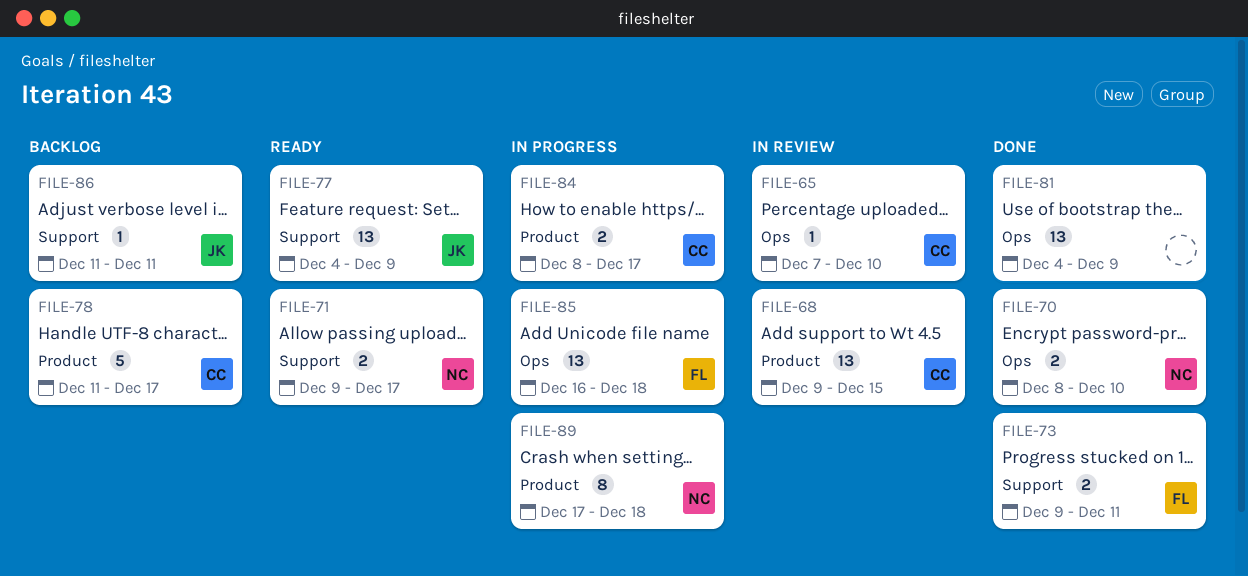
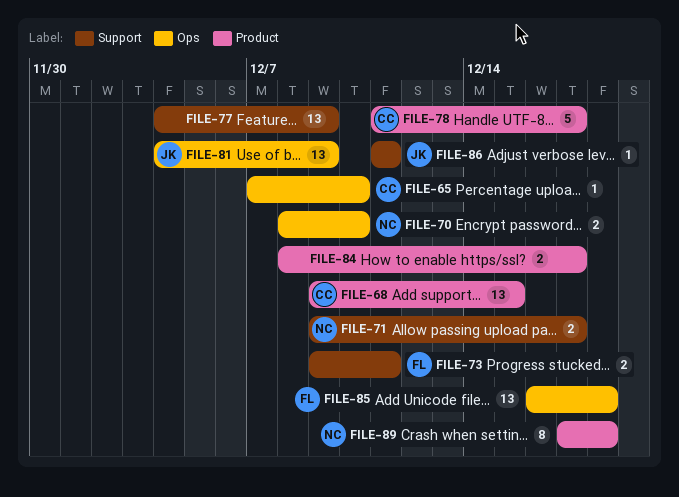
FILE-77, owner: JK -> none
FILE-81, owner: none -> JK
FILE-84, owner: CC -> none

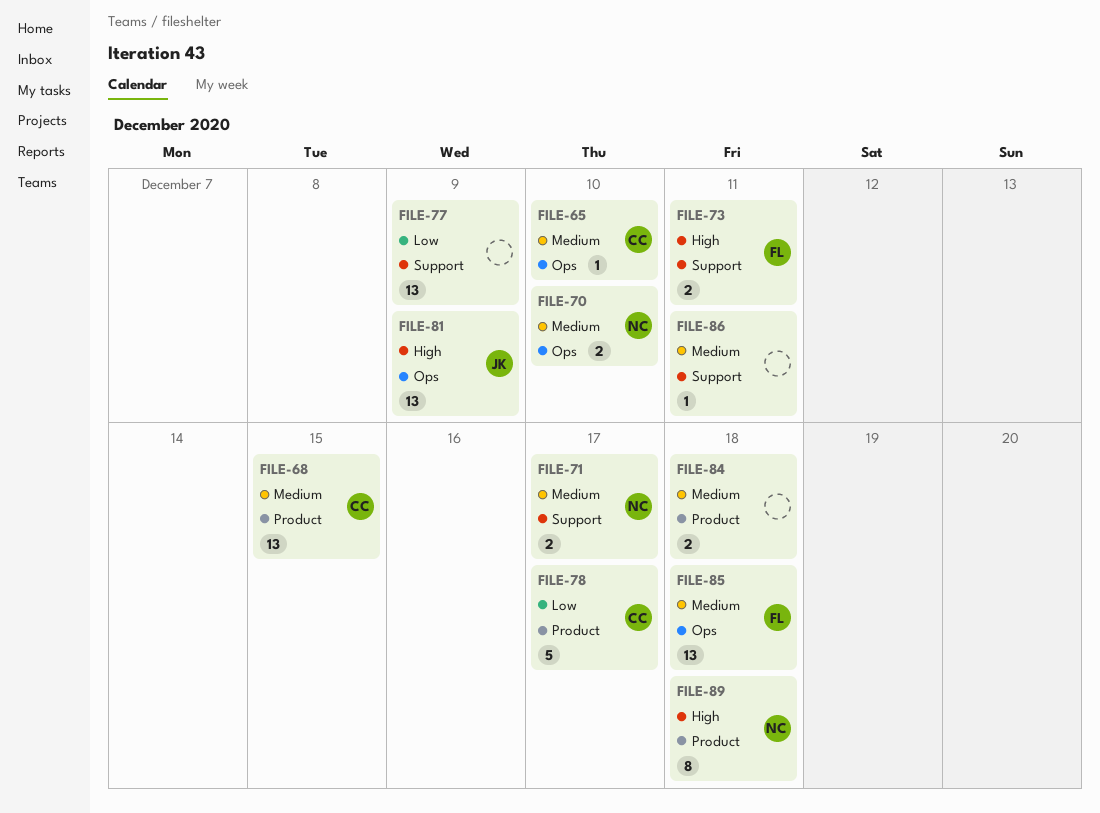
FILE-84, due: Dec 17 -> Dec 18
FILE-86, owner: JK -> none

